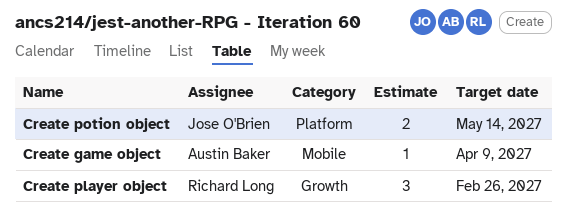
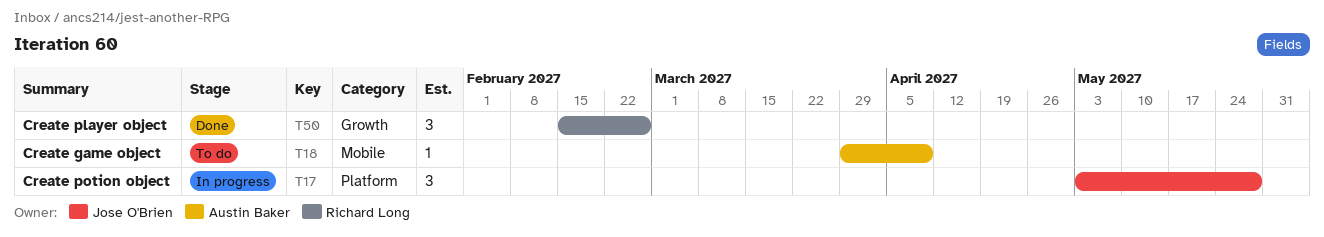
Create potion object, estimate: 2 -> 3
Create potion object, due: May 14 -> May 28

